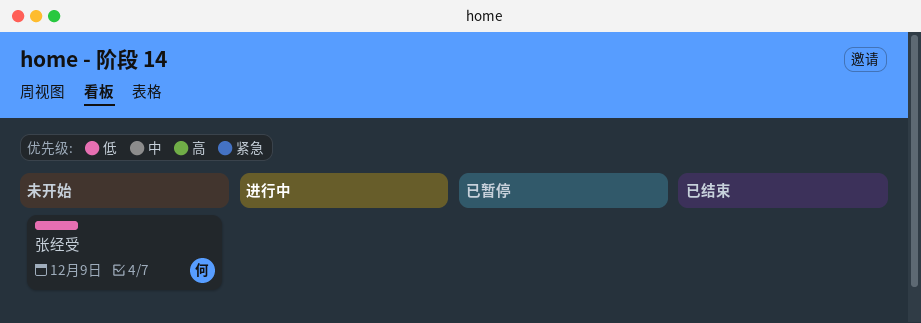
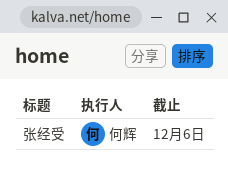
张经受, due: Dec 9 -> Dec 6

